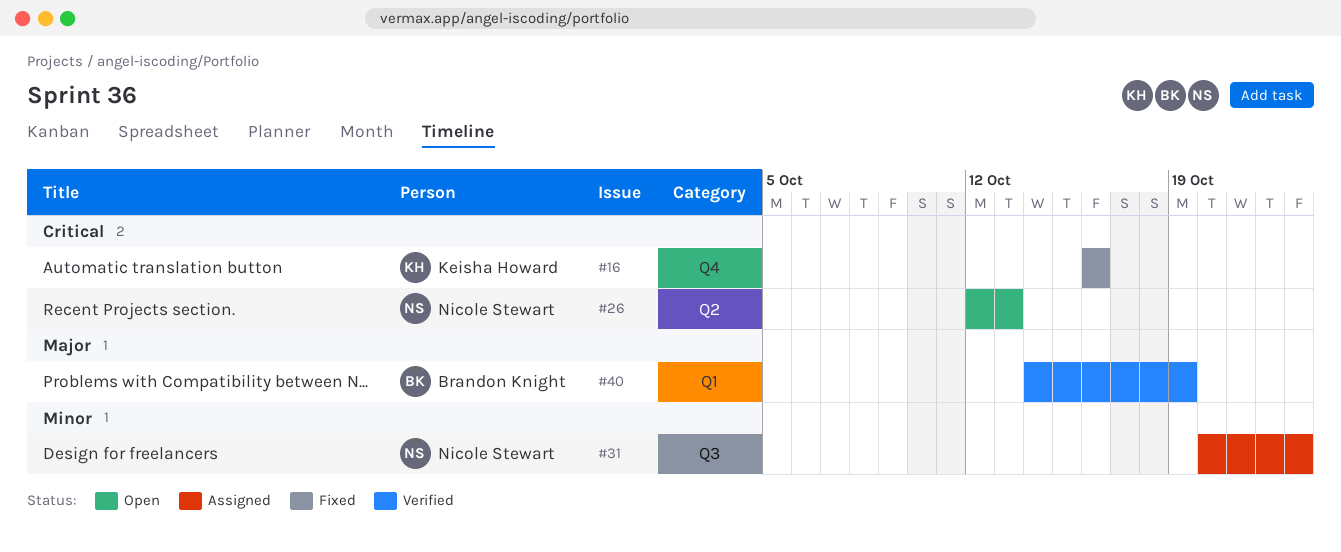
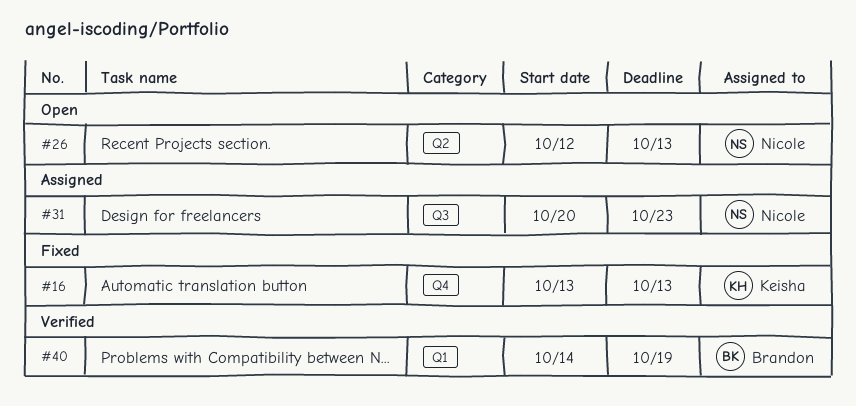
#16, start: Oct 16 -> Oct 13
#16, due: Oct 16 -> Oct 13

